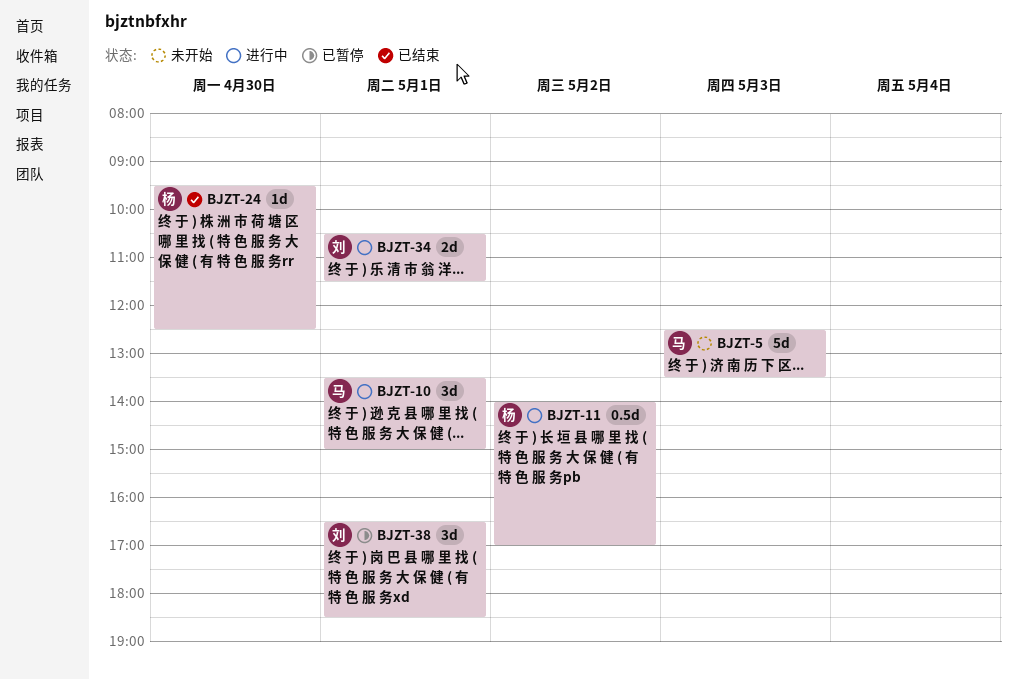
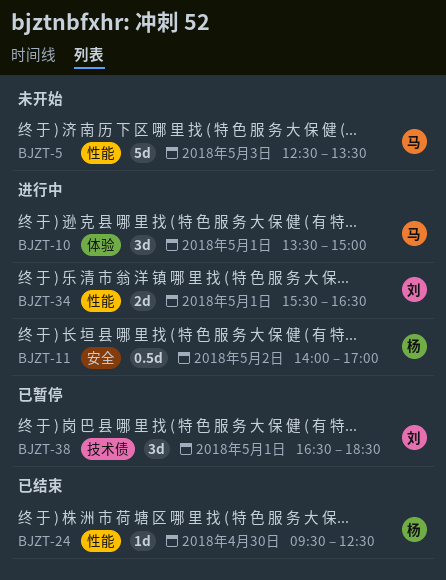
BJZT-34, begins: 10:30 -> 15:30
BJZT-34, ends: 11:30 -> 16:30

